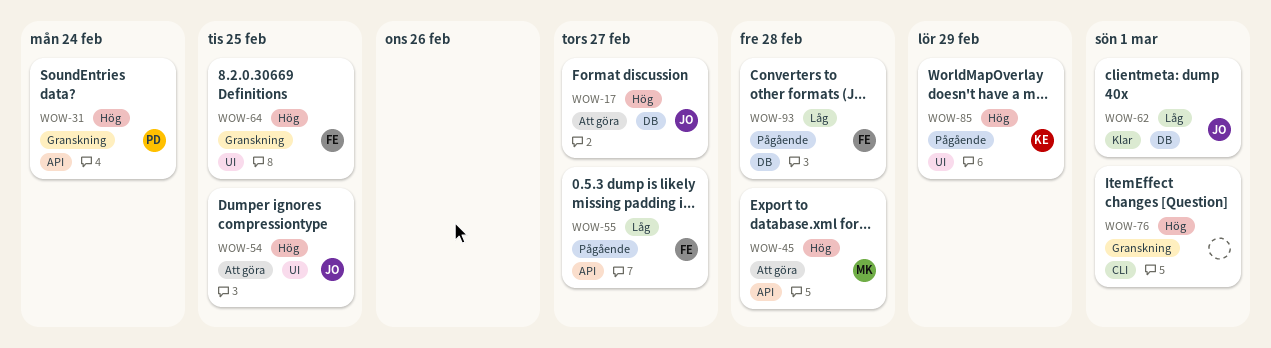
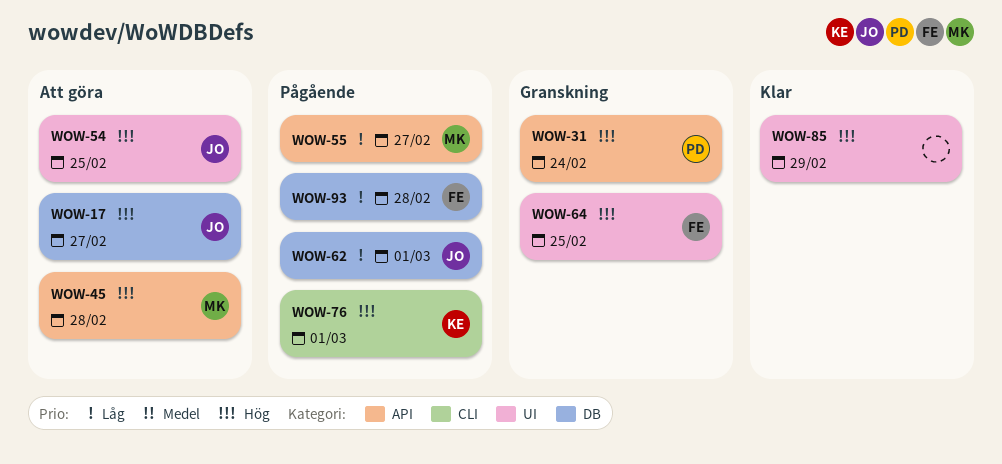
WOW-55, owner: FE -> MK
WOW-62, status: Klar -> Pågående
WOW-76, status: Granskning -> Pågående
WOW-76, owner: none -> KE
WOW-85, status: Pågående -> Klar
WOW-85, owner: KE -> none

